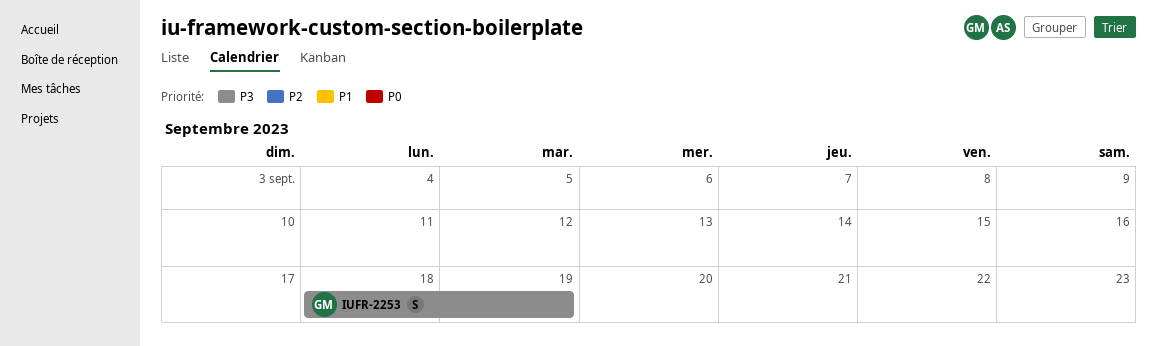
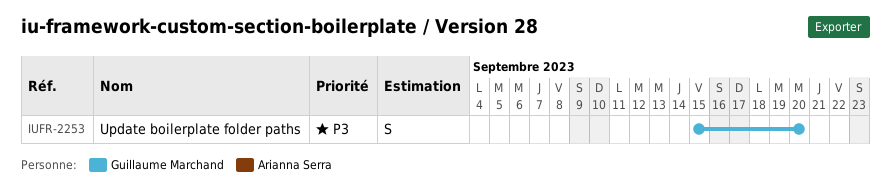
IUFR-2253, start: Sep 18 -> Sep 15
IUFR-2253, due: Sep 19 -> Sep 20

